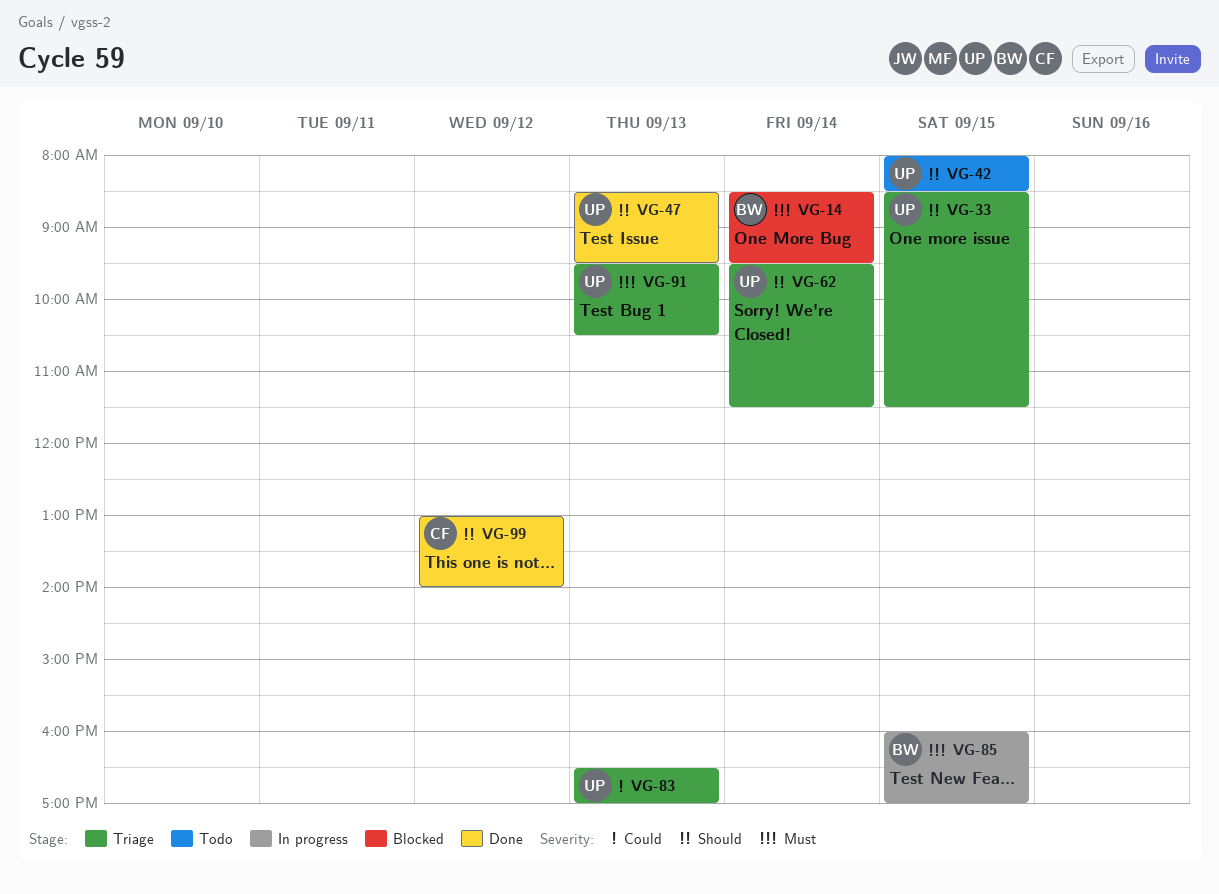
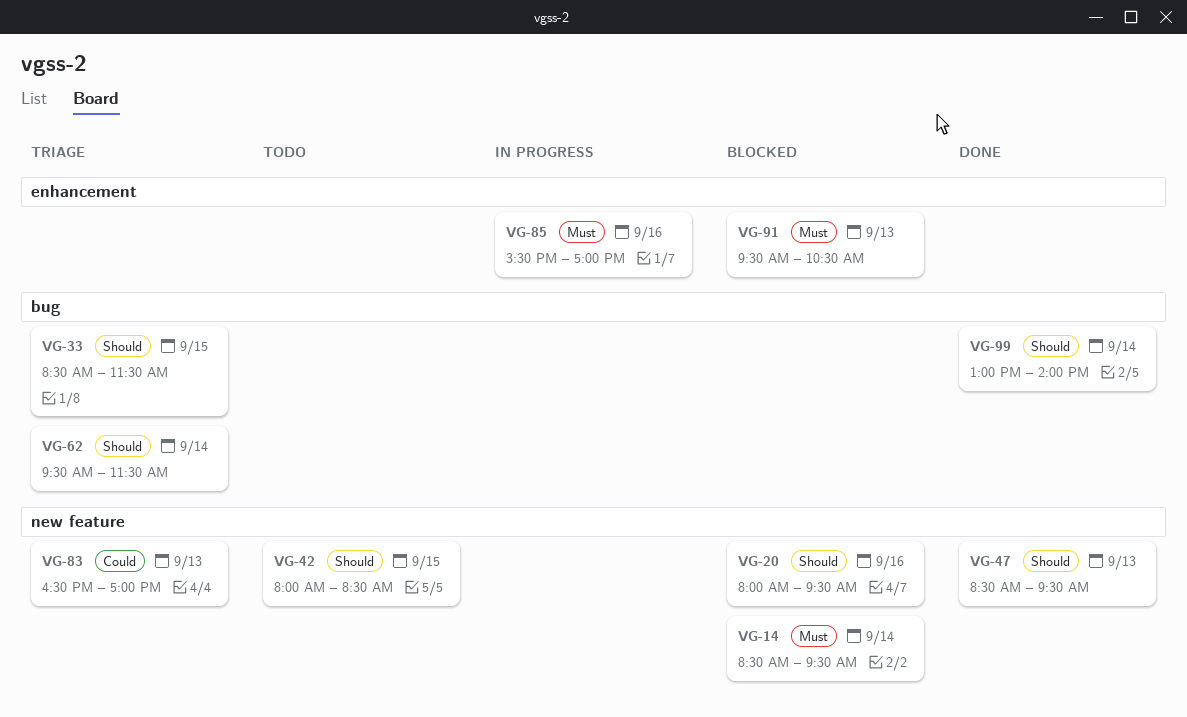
VG-20: none -> present
VG-85, day: Sep 15 -> Sep 16
VG-85, begins: 16:00 -> 15:30
VG-91, status: Triage -> Blocked
VG-99, day: Sep 12 -> Sep 14

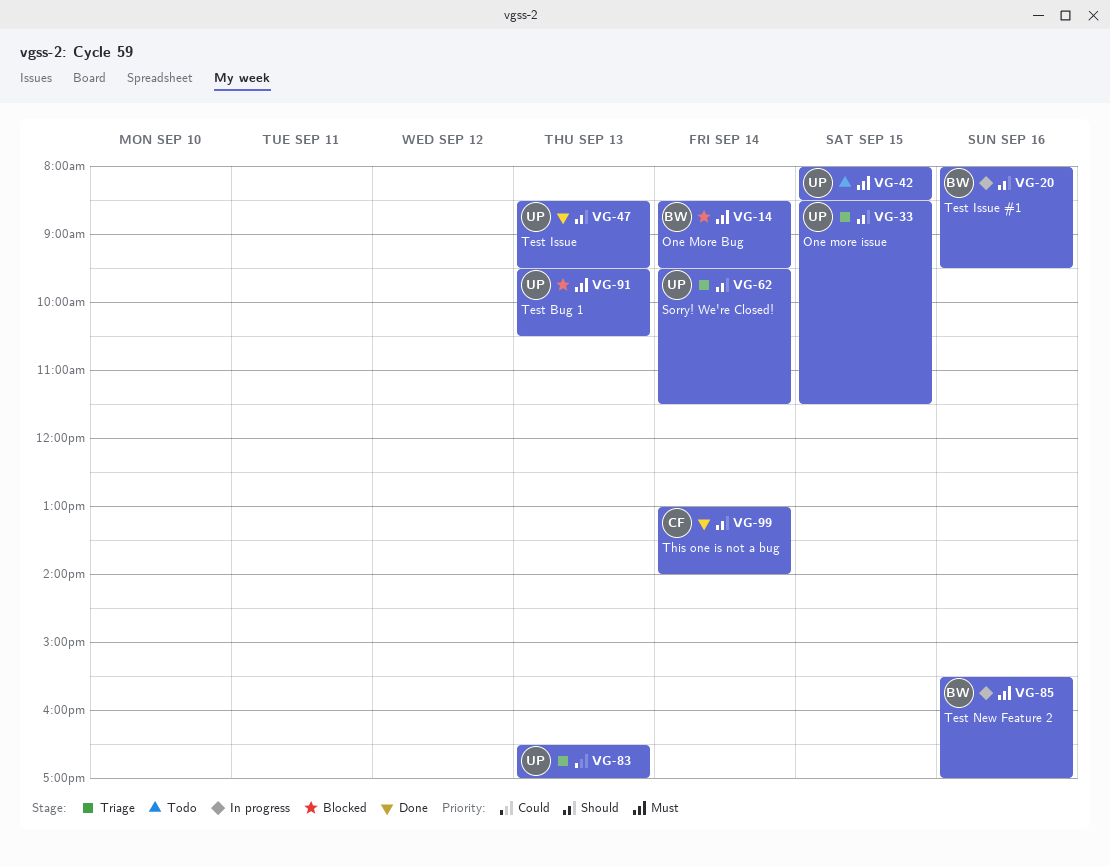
VG-20, status: Blocked -> In progress
VG-42, priority: Should -> Must

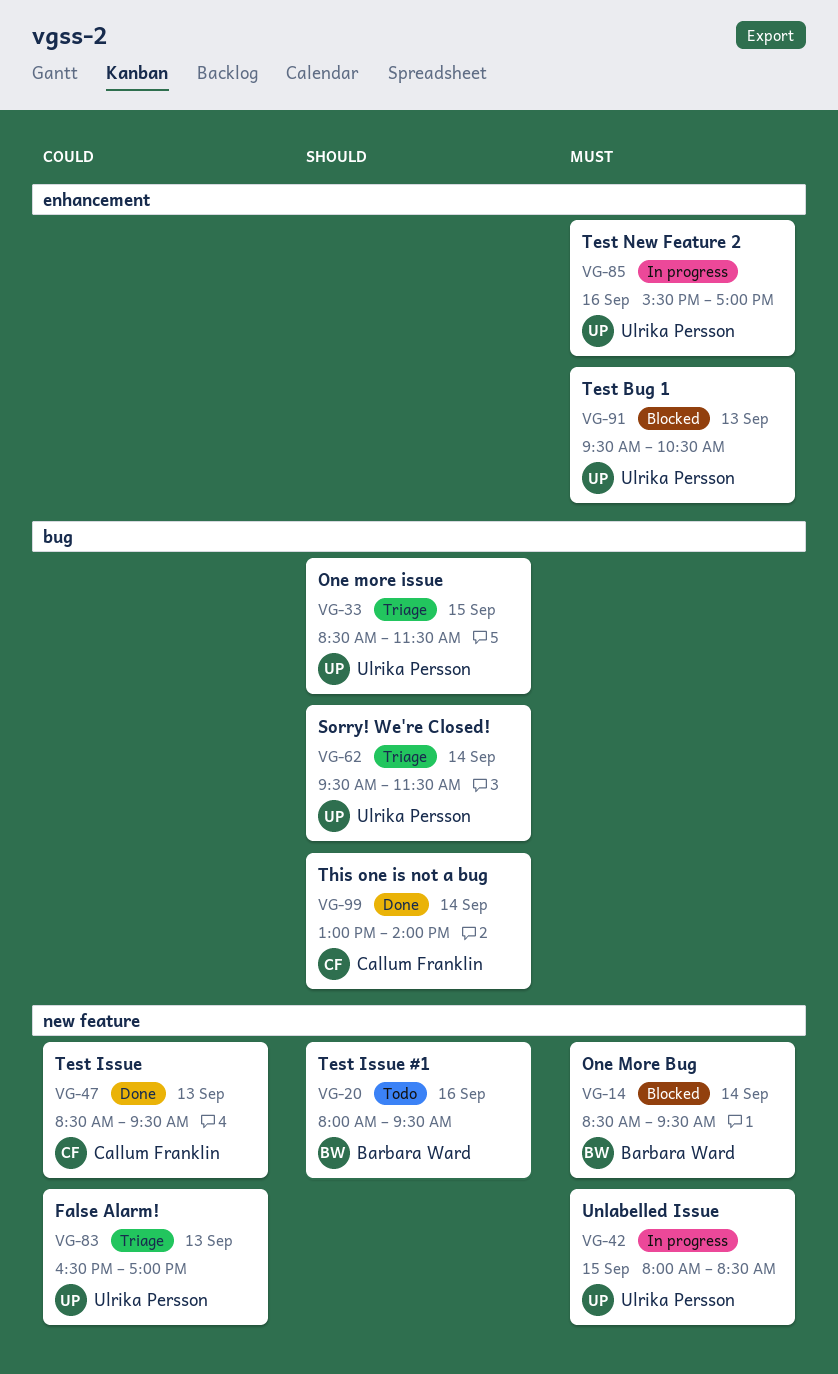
VG-20, status: In progress -> Todo
VG-42, status: Todo -> In progress
VG-47, owner: Ulrika Persson -> Callum Franklin
VG-47, priority: Should -> Could
VG-85, owner: Barbara Ward -> Ulrika Persson

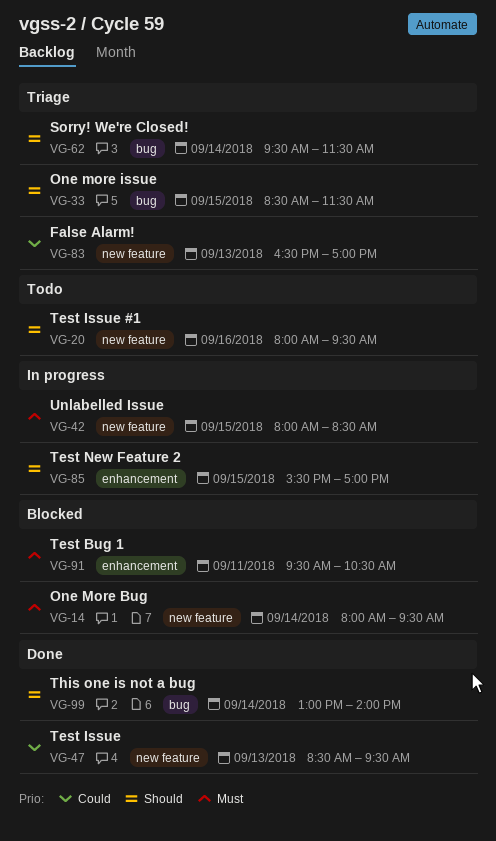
VG-14, begins: 08:30 -> 08:00
VG-85, priority: Must -> Should
VG-85, day: Sep 16 -> Sep 15
VG-91, day: Sep 13 -> Sep 11

